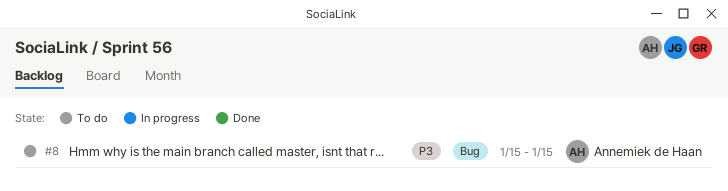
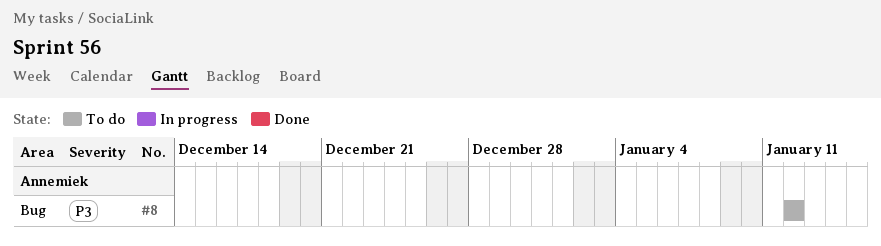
#8, start: Jan 15 -> Jan 12
#8, due: Jan 15 -> Jan 12

